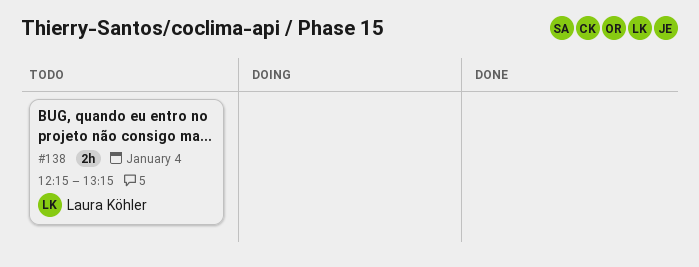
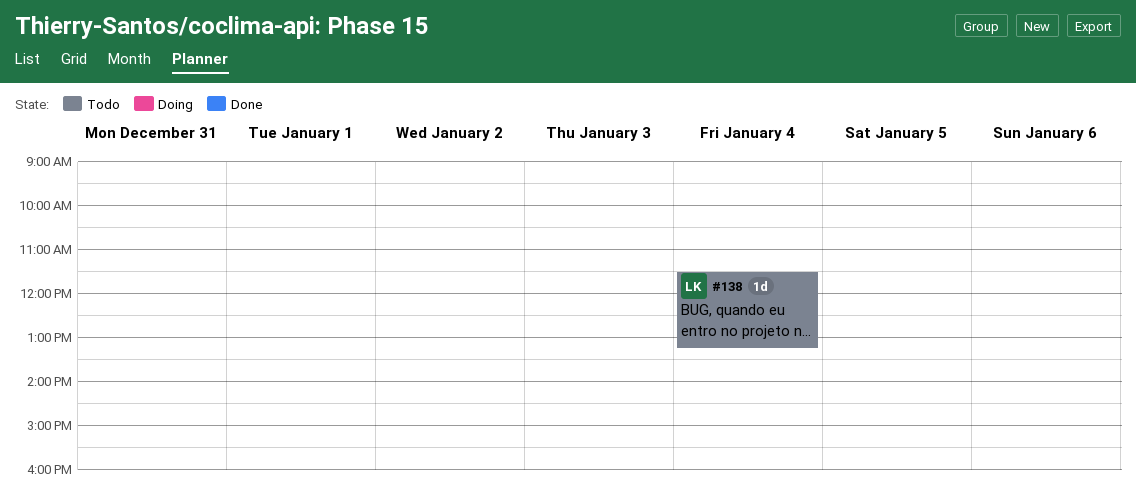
#138, estimate: 2h -> 1d
#138, begins: 12:15 -> 11:30

